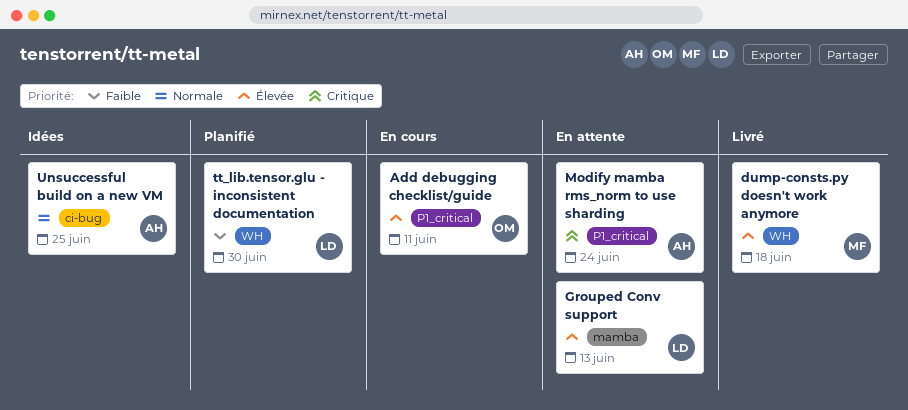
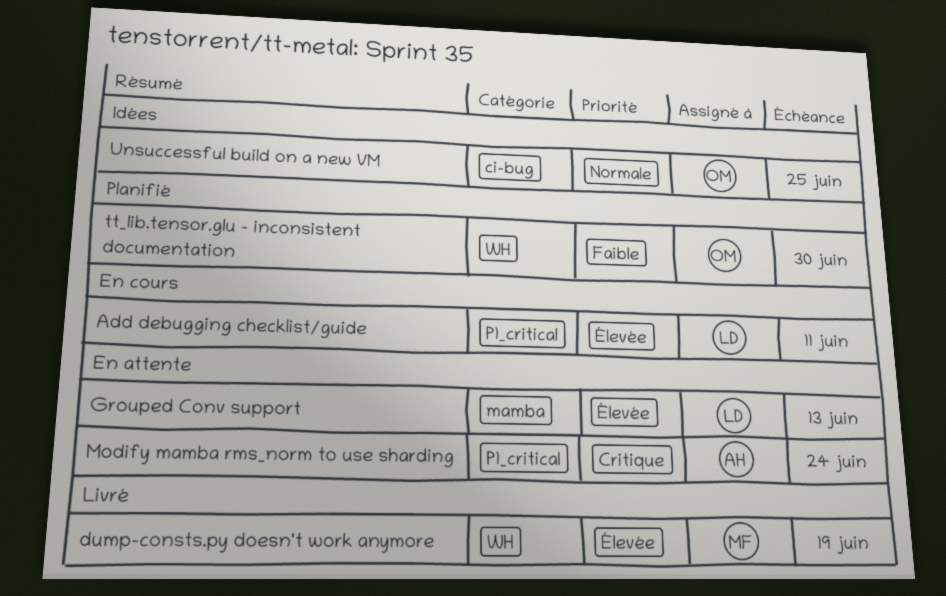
Add debugging checklist/guide, owner: OM -> LD
dump-consts.py doesn't work anymore, due: Jun 18 -> Jun 19
tt_lib.tensor.glu - inconsistent documentation, owner: LD -> OM
Unsuccessful build on a new VM, owner: AH -> OM

